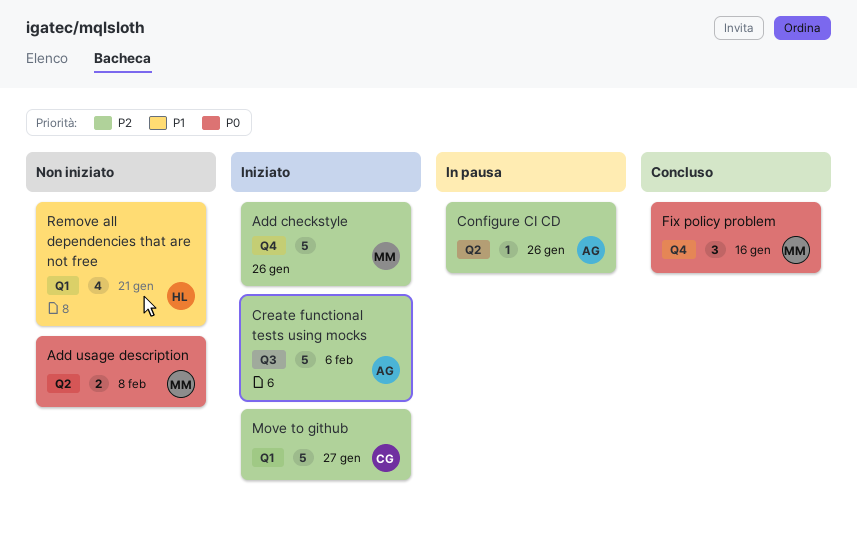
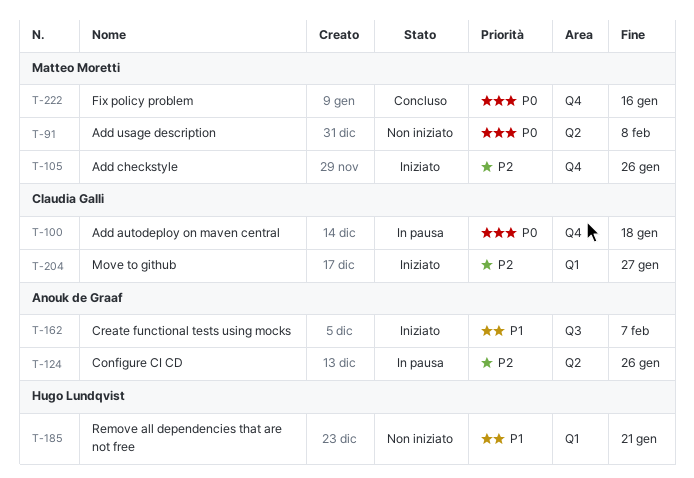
Add autodeploy on maven central: none -> present
Create functional tests using mocks, priority: P2 -> P1
Create functional tests using mocks, due: Feb 6 -> Feb 7

